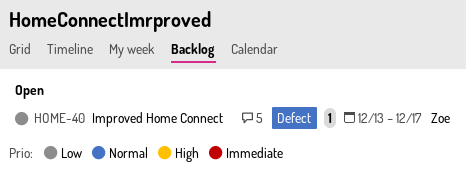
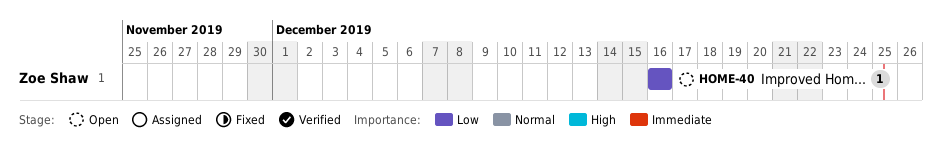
HOME-40, start: Dec 13 -> Dec 16
HOME-40, due: Dec 17 -> Dec 16

